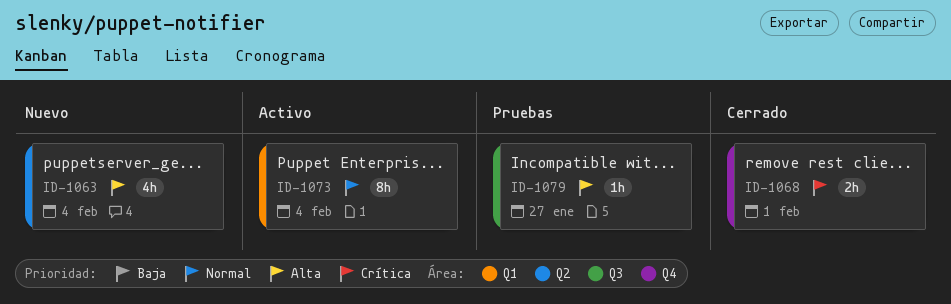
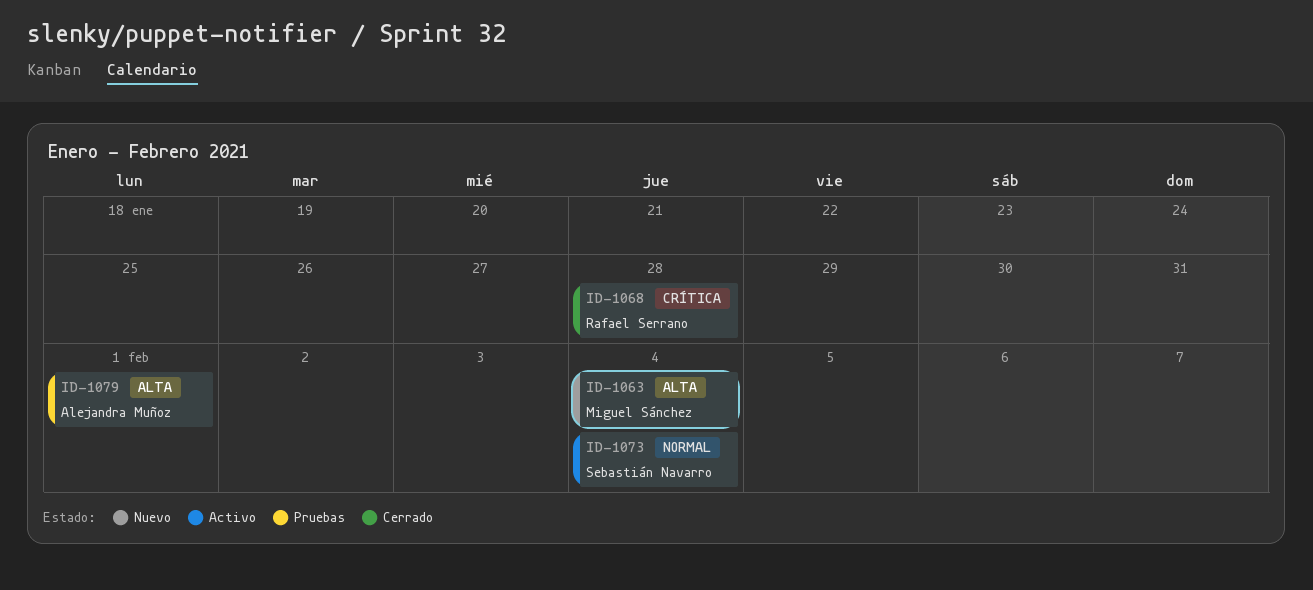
ID-1068, due: Feb 1 -> Jan 28
ID-1079, due: Jan 27 -> Feb 1

